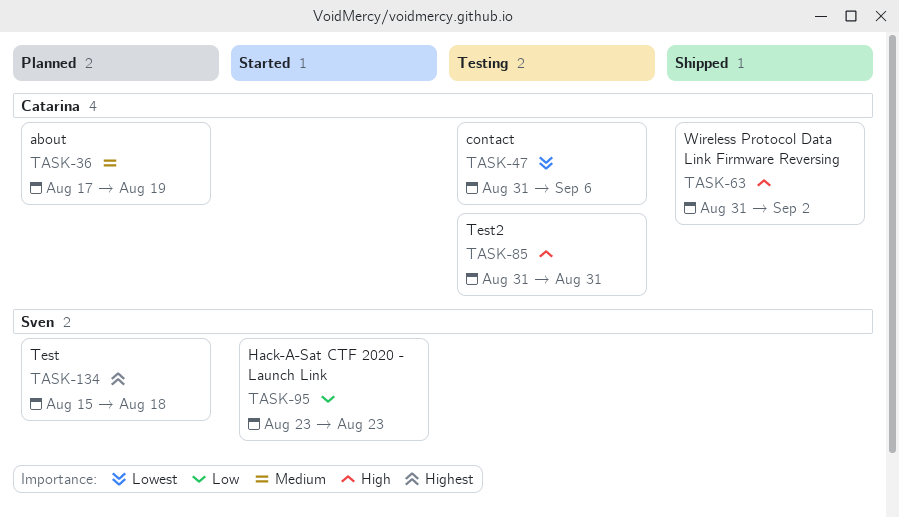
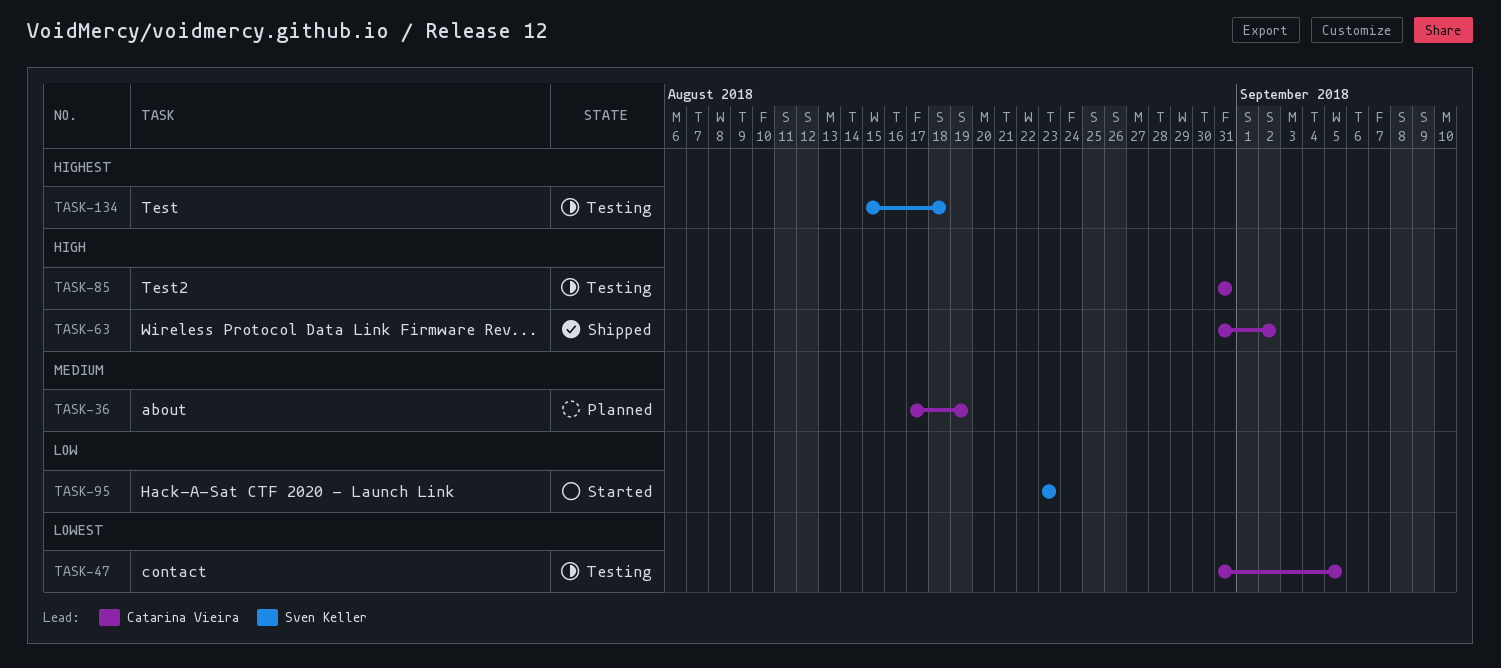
TASK-47, due: Sep 6 -> Sep 5
TASK-134, status: Planned -> Testing

